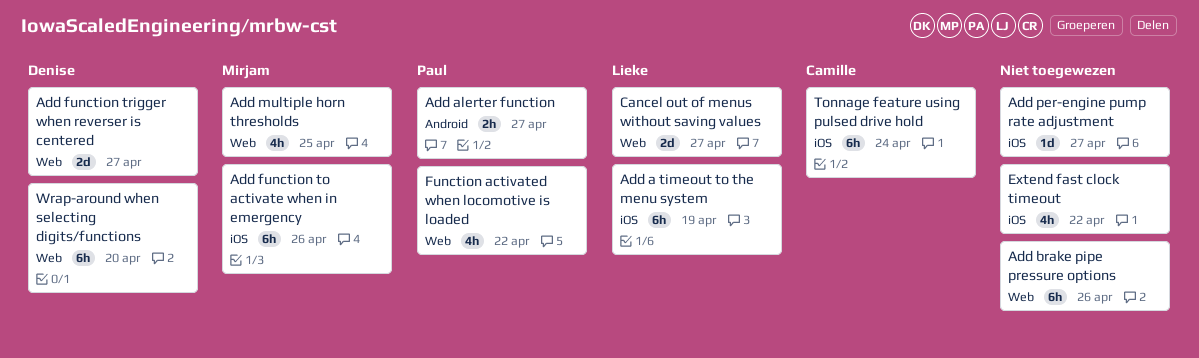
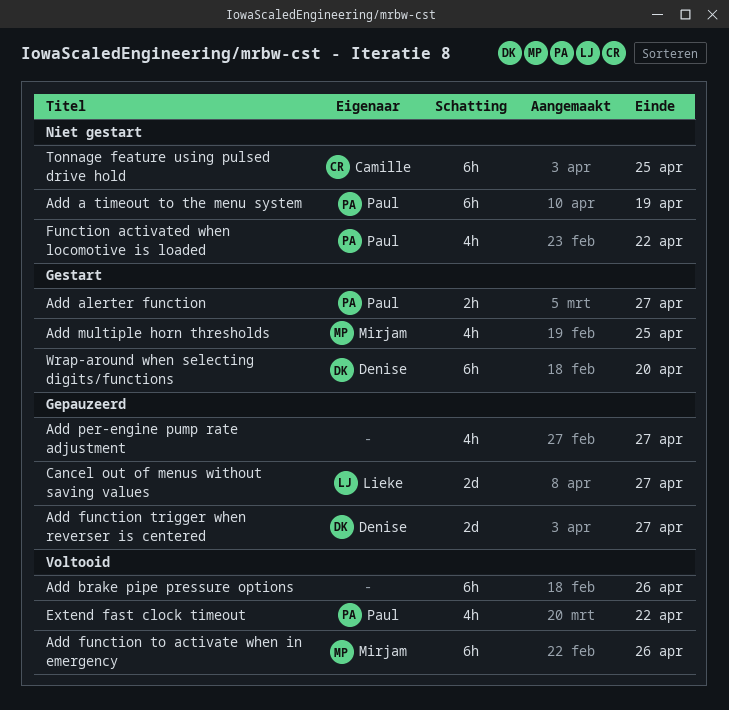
Add a timeout to the menu system, owner: Lieke -> Paul
Add per-engine pump rate adjustment, estimate: 1d -> 4h
Extend fast clock timeout, owner: none -> Paul
Tonnage feature using pulsed drive hold, due: Apr 24 -> Apr 25

